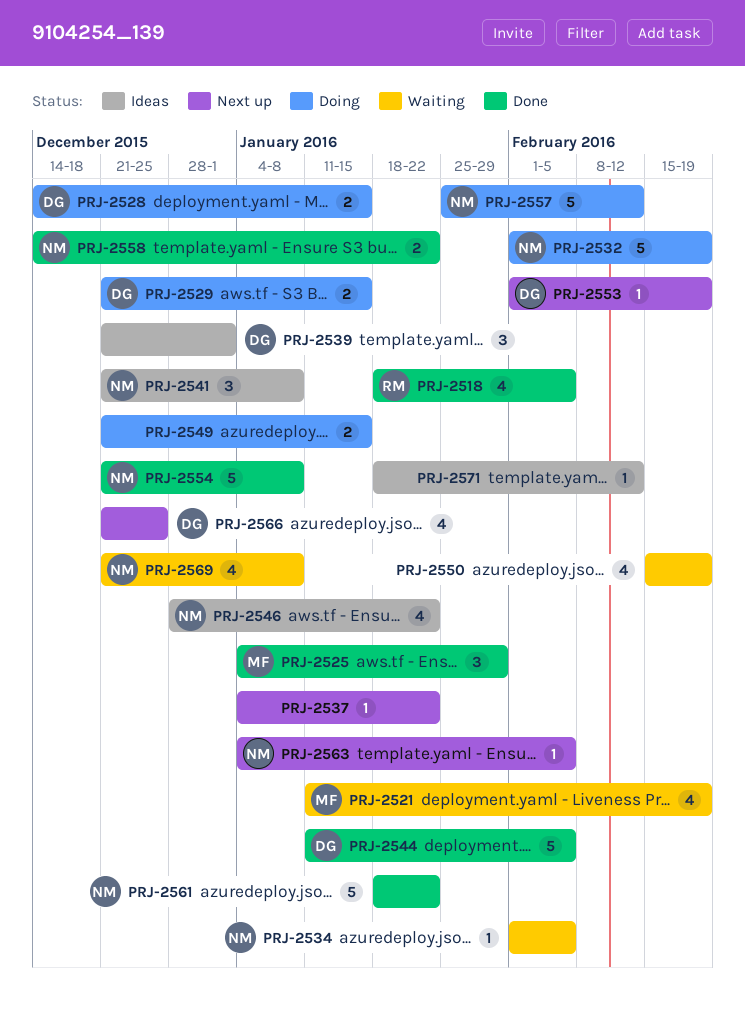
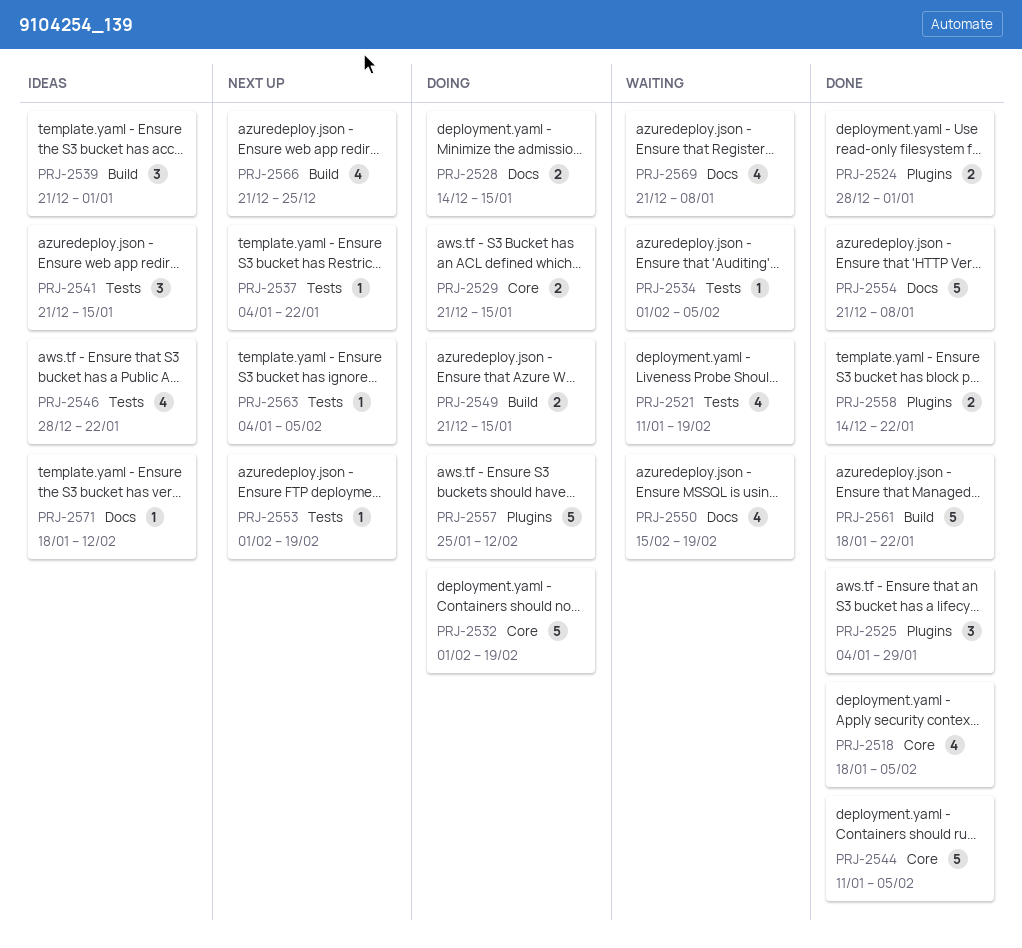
PRJ-2524: none -> present
PRJ-2541, due: Jan 8 -> Jan 15

